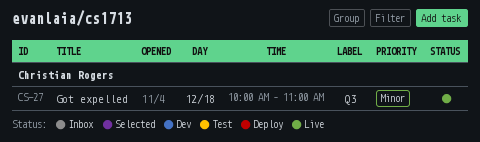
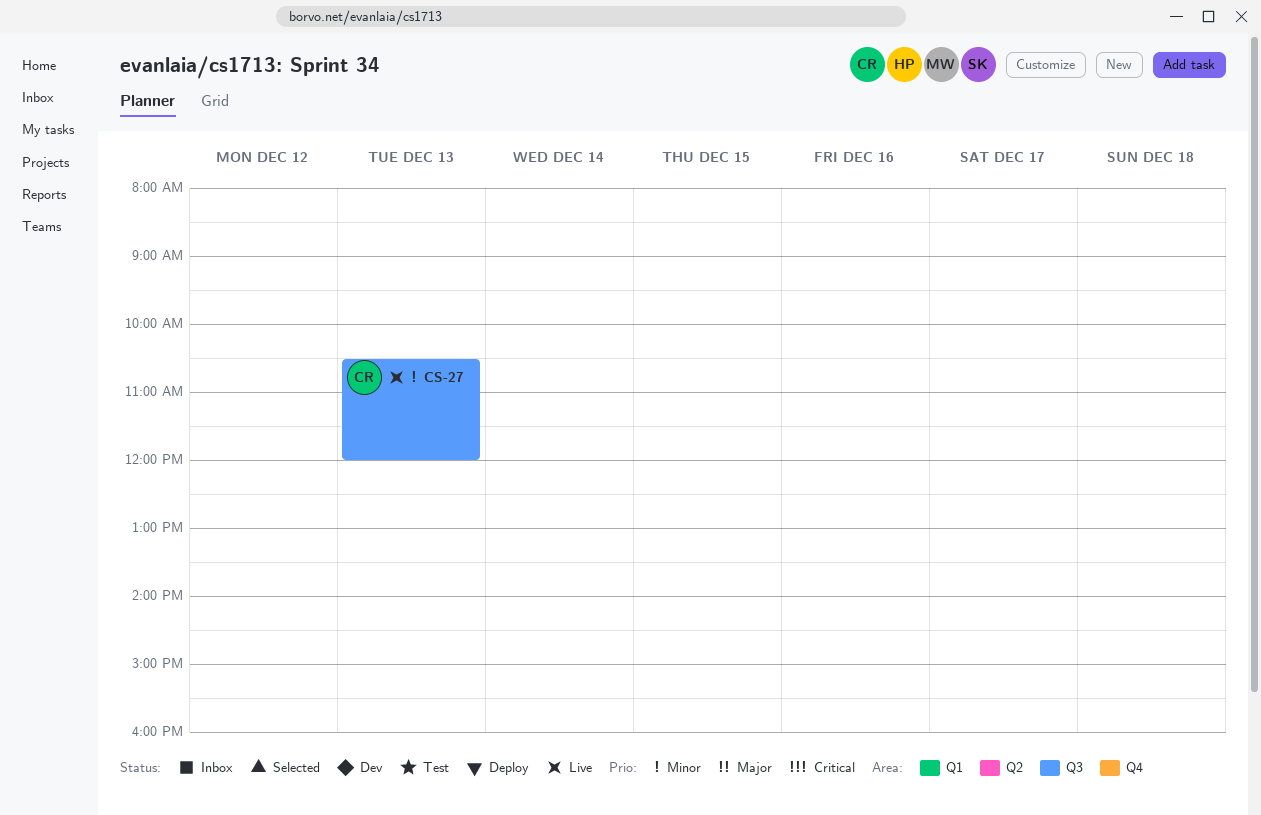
CS-27, day: Dec 18 -> Dec 13
CS-27, begins: 10:00 -> 10:30
CS-27, ends: 11:00 -> 12:00

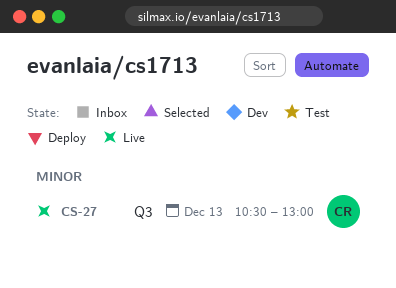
CS-27, ends: 12:00 -> 13:00

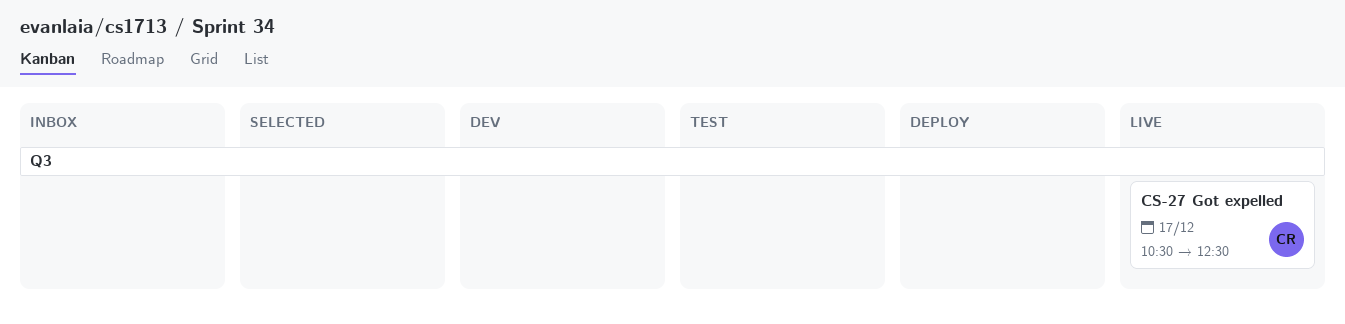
CS-27, day: Dec 13 -> Dec 17
CS-27, ends: 13:00 -> 12:30

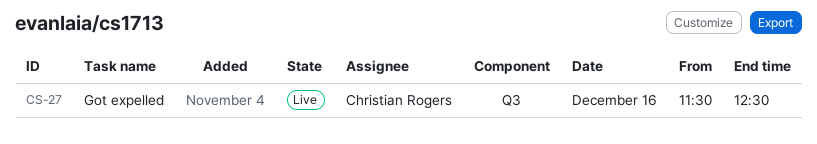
CS-27, day: Dec 17 -> Dec 16
CS-27, begins: 10:30 -> 11:30

